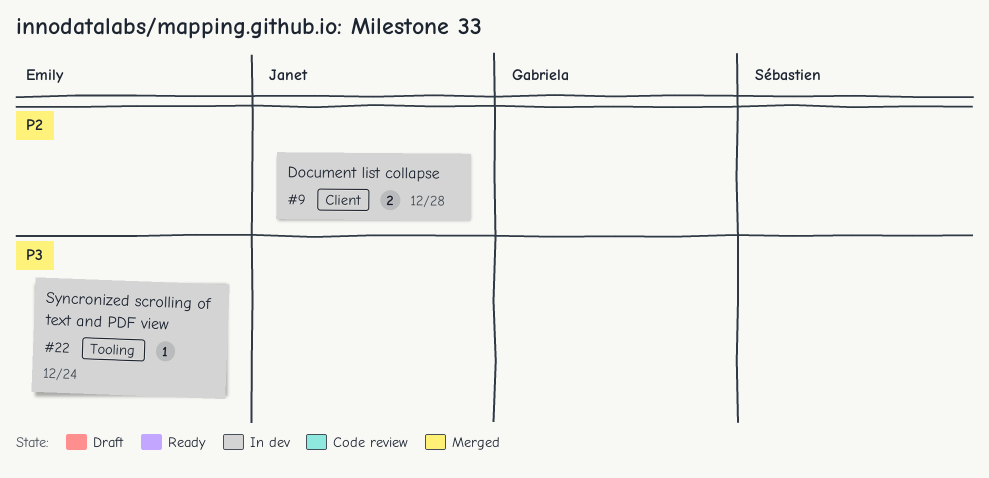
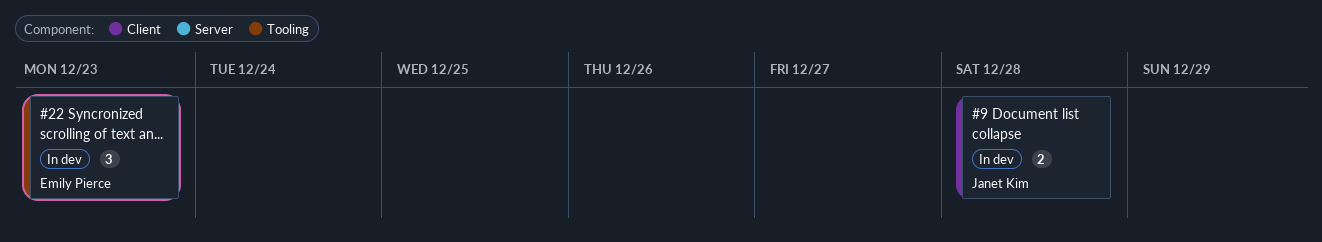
#22, estimate: 1 -> 3
#22, due: Dec 24 -> Dec 23

